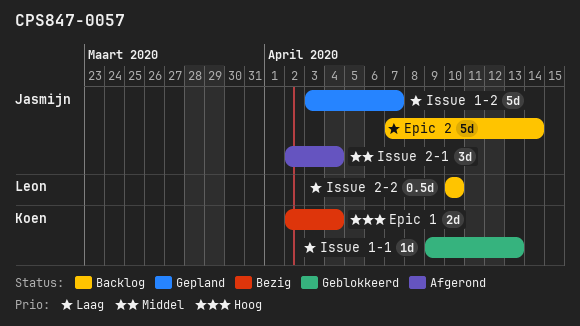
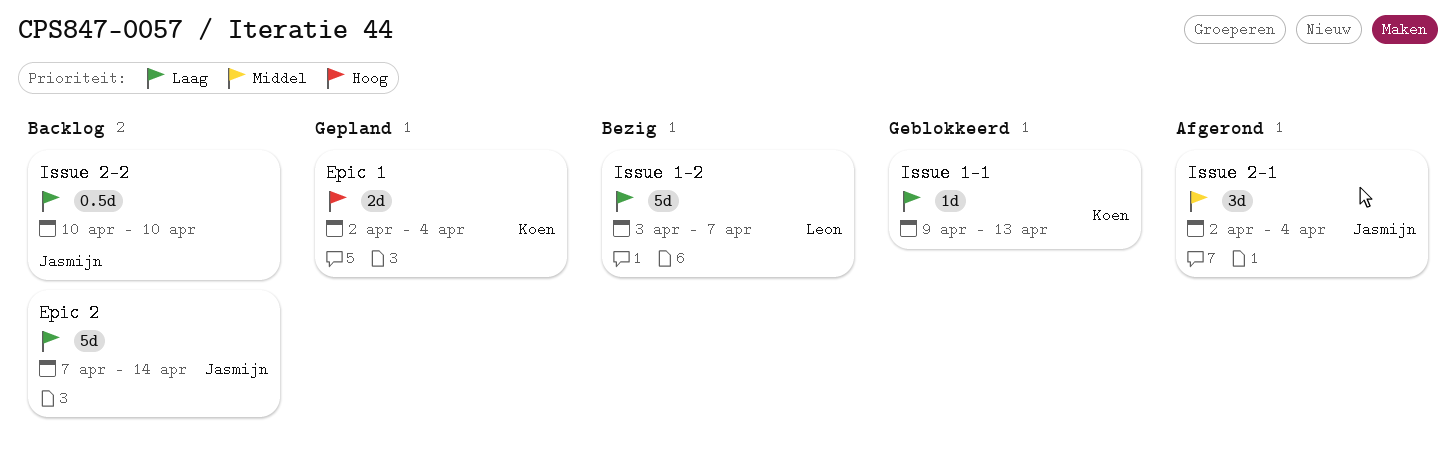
Epic 1, status: Bezig -> Gepland
Issue 1-2, status: Gepland -> Bezig
Issue 1-2, owner: Jasmijn -> Leon
Issue 2-2, owner: Leon -> Jasmijn

